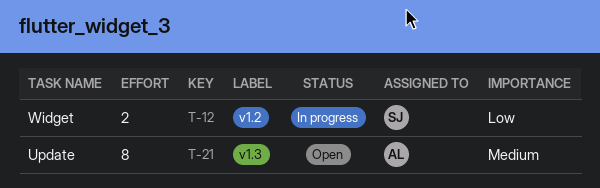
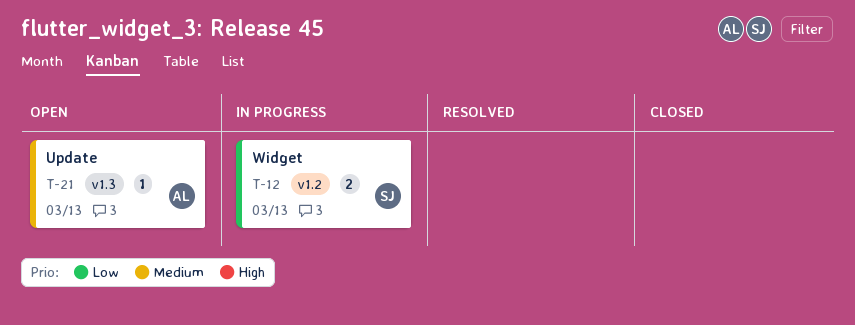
T-21, estimate: 8 -> 1

